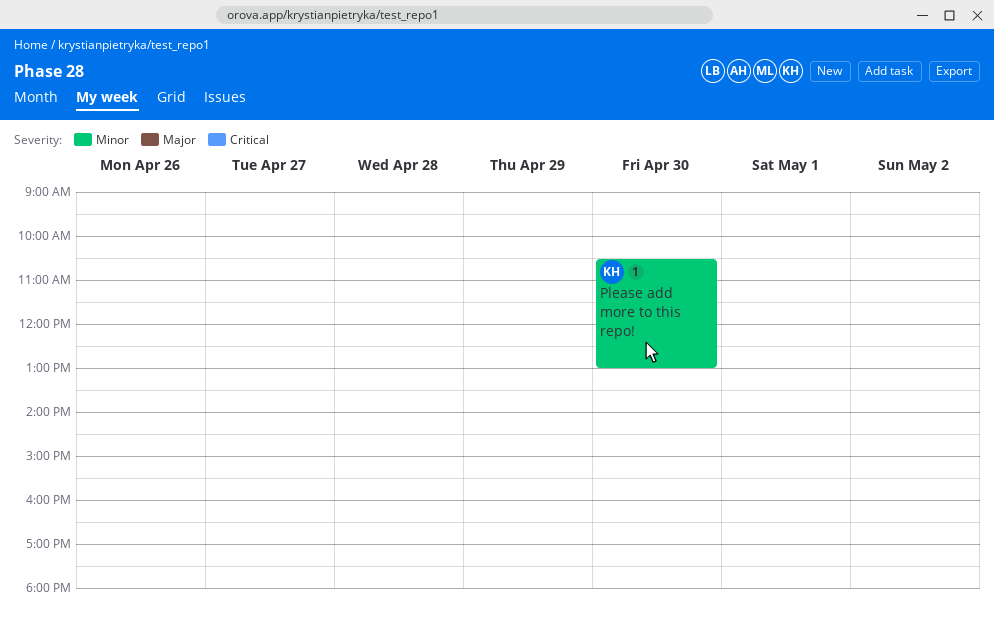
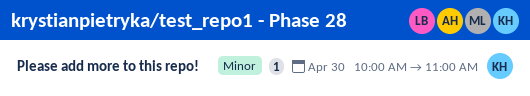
Please add more to this repo!, begins: 10:30 -> 10:00
Please add more to this repo!, ends: 13:00 -> 11:00

